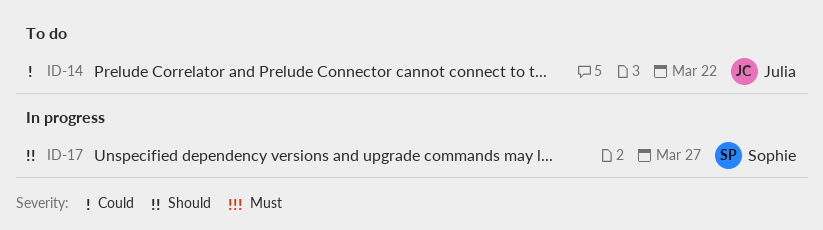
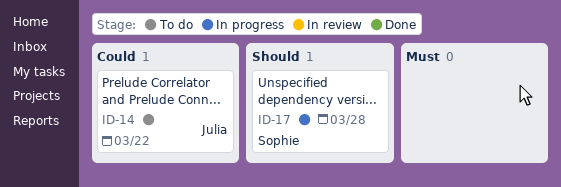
ID-17, due: Mar 27 -> Mar 28

